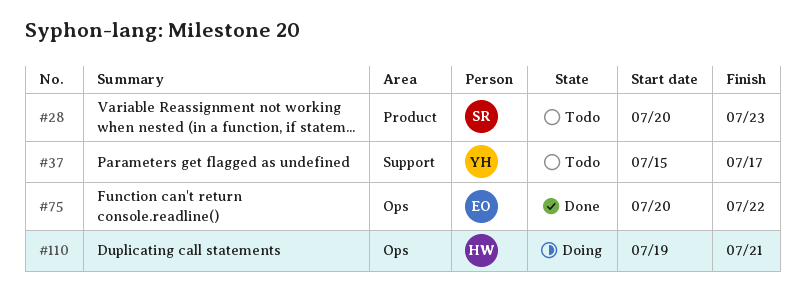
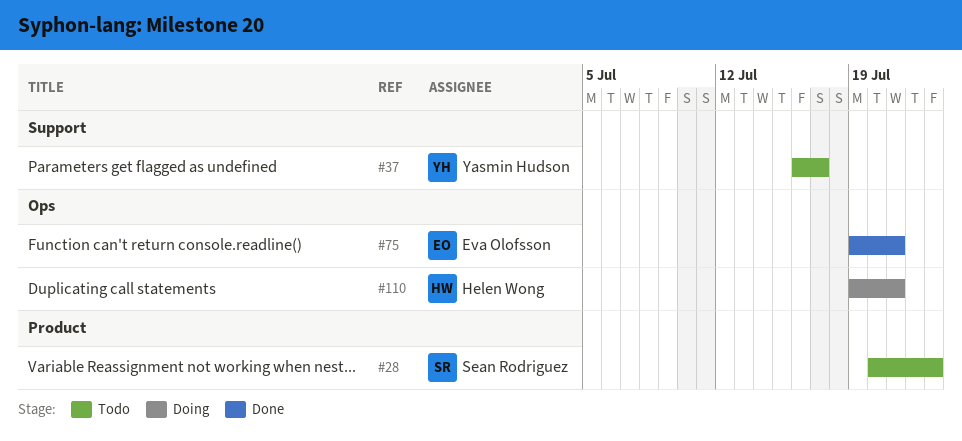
#37, start: Jul 15 -> Jul 16
#75, start: Jul 20 -> Jul 19
#75, due: Jul 22 -> Jul 21

